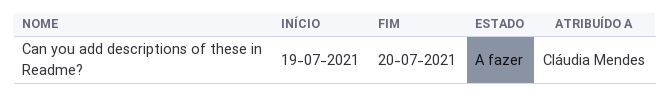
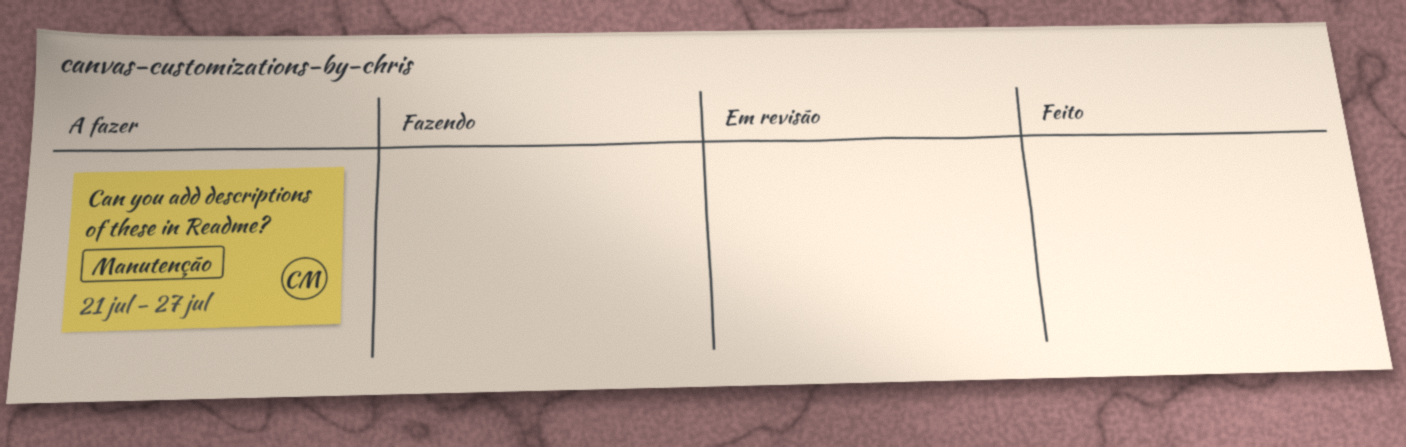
Can you add descriptions of these in Readme?, start: Jul 19 -> Jul 21
Can you add descriptions of these in Readme?, due: Jul 20 -> Jul 27

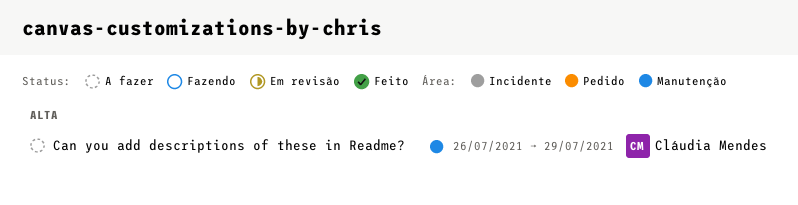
Can you add descriptions of these in Readme?, start: Jul 21 -> Jul 26
Can you add descriptions of these in Readme?, due: Jul 27 -> Jul 29

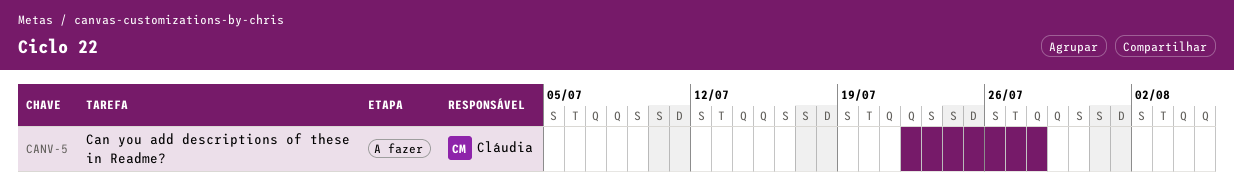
Can you add descriptions of these in Readme?, start: Jul 26 -> Jul 22
Can you add descriptions of these in Readme?, due: Jul 29 -> Jul 28

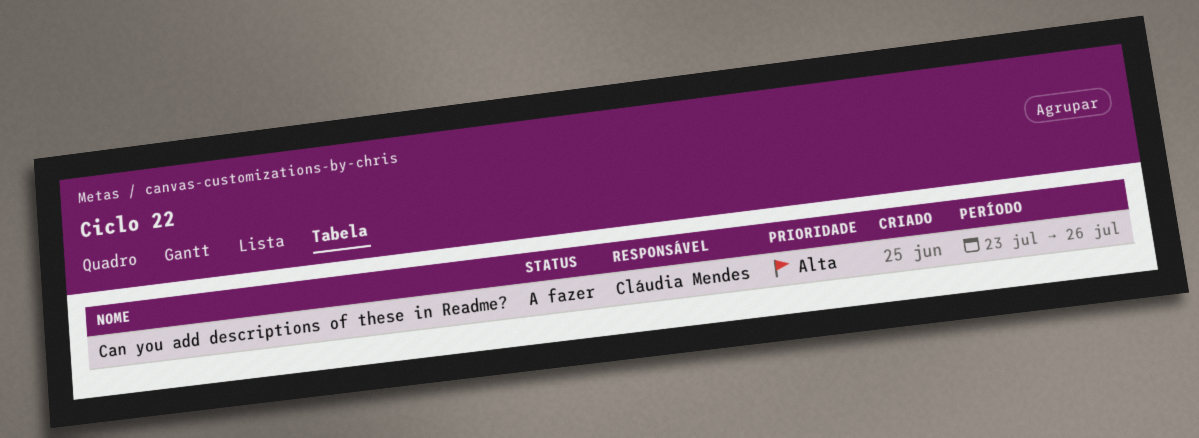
Can you add descriptions of these in Readme?, start: Jul 22 -> Jul 23
Can you add descriptions of these in Readme?, due: Jul 28 -> Jul 26

